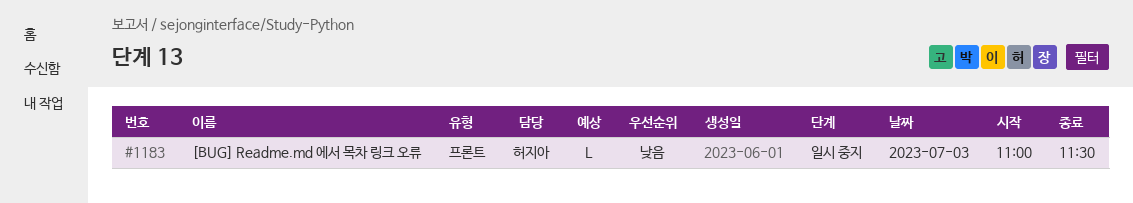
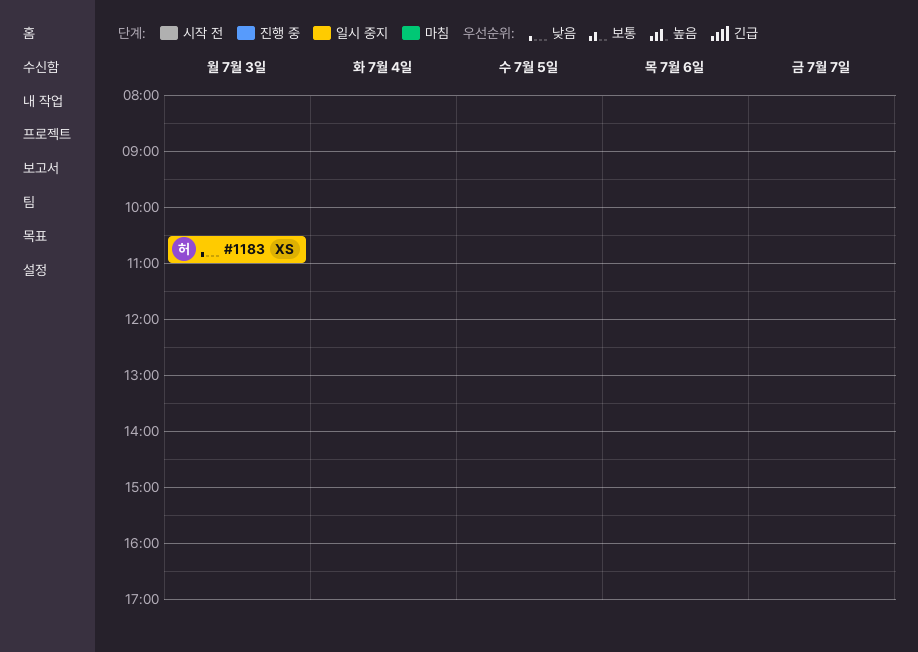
#1183, estimate: L -> XS
#1183, begins: 11:00 -> 10:30
#1183, ends: 11:30 -> 11:00

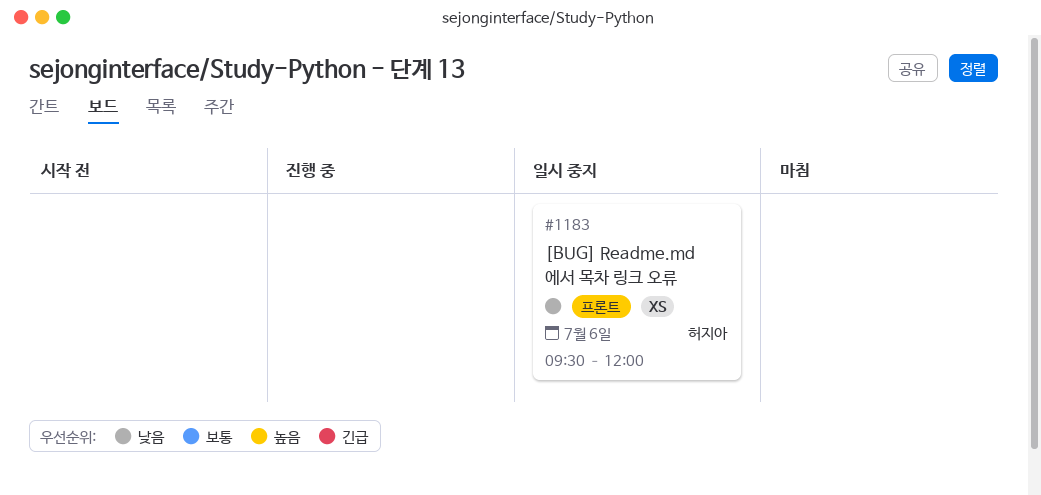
#1183, day: Jul 3 -> Jul 6
#1183, begins: 10:30 -> 09:30
#1183, ends: 11:00 -> 12:00

